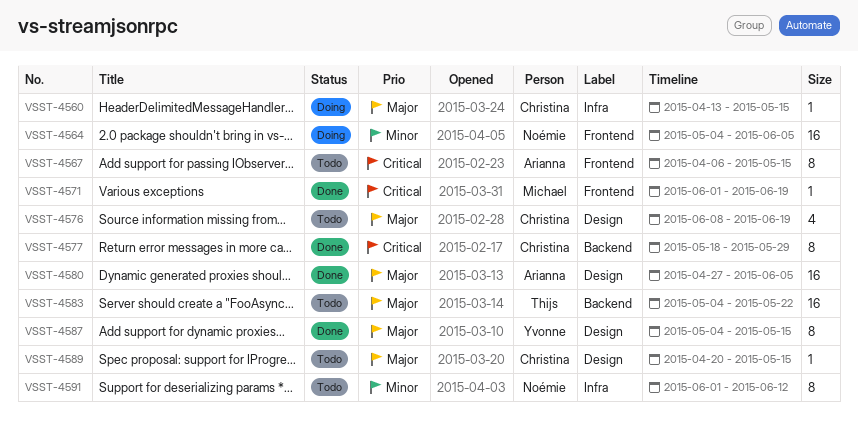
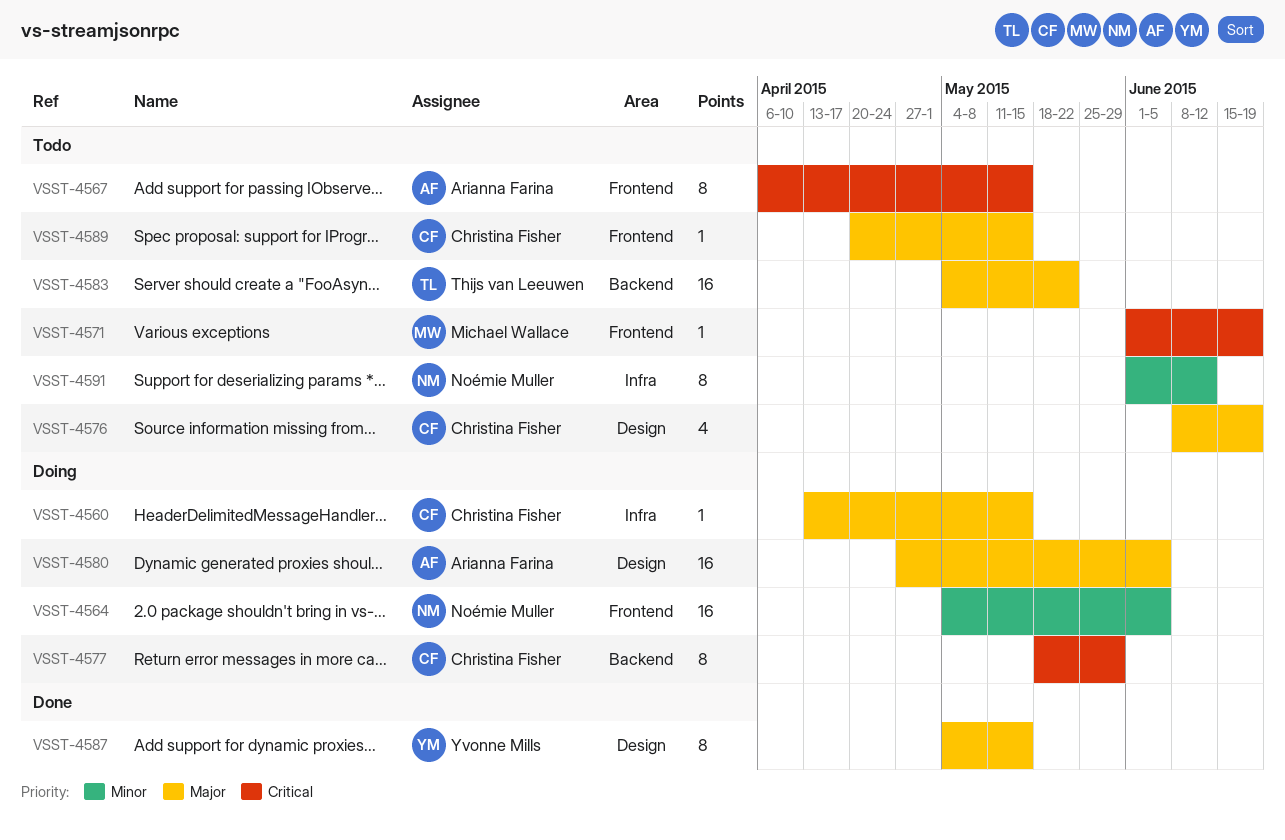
VSST-4571, status: Done -> Todo
VSST-4577, status: Done -> Doing
VSST-4580, status: Done -> Doing
VSST-4589, label: Design -> Frontend

